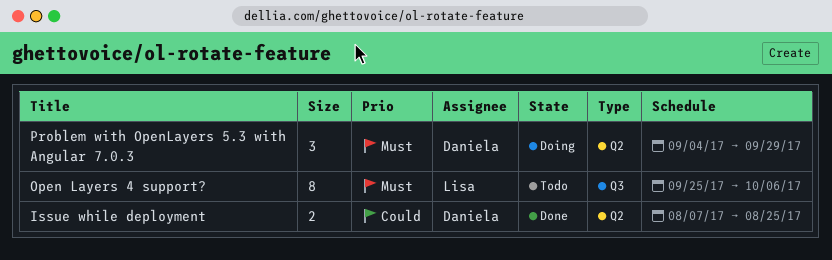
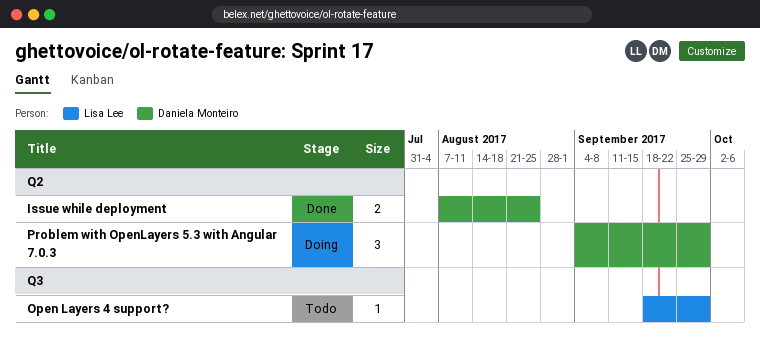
Open Layers 4 support?, estimate: 8 -> 1
Open Layers 4 support?, start: Sep 25 -> Sep 18
Open Layers 4 support?, due: Oct 6 -> Sep 29

